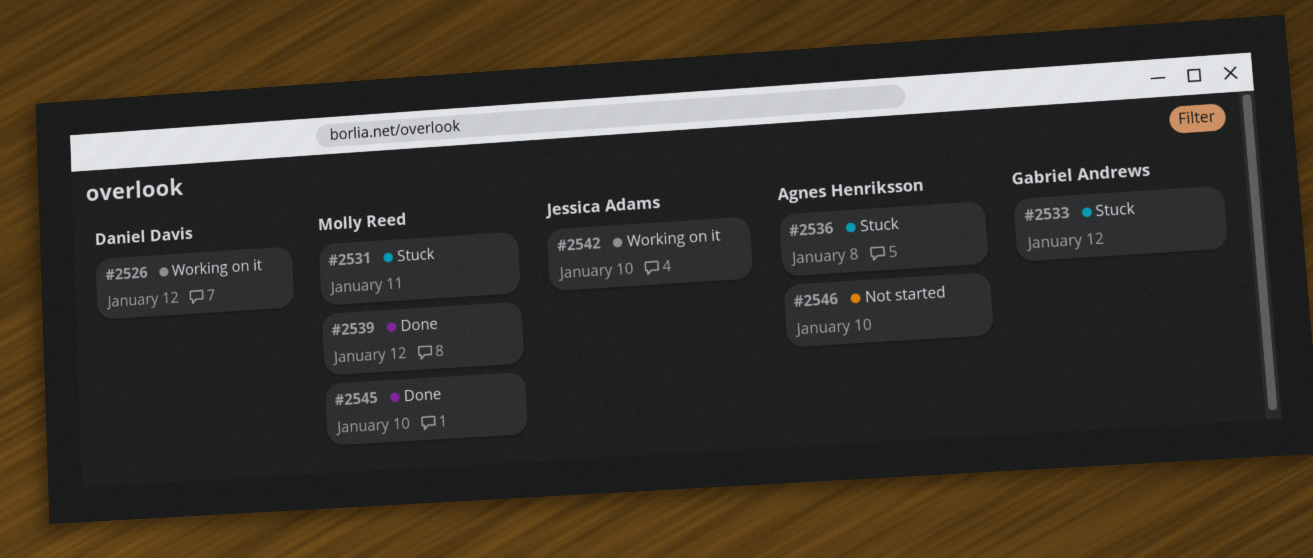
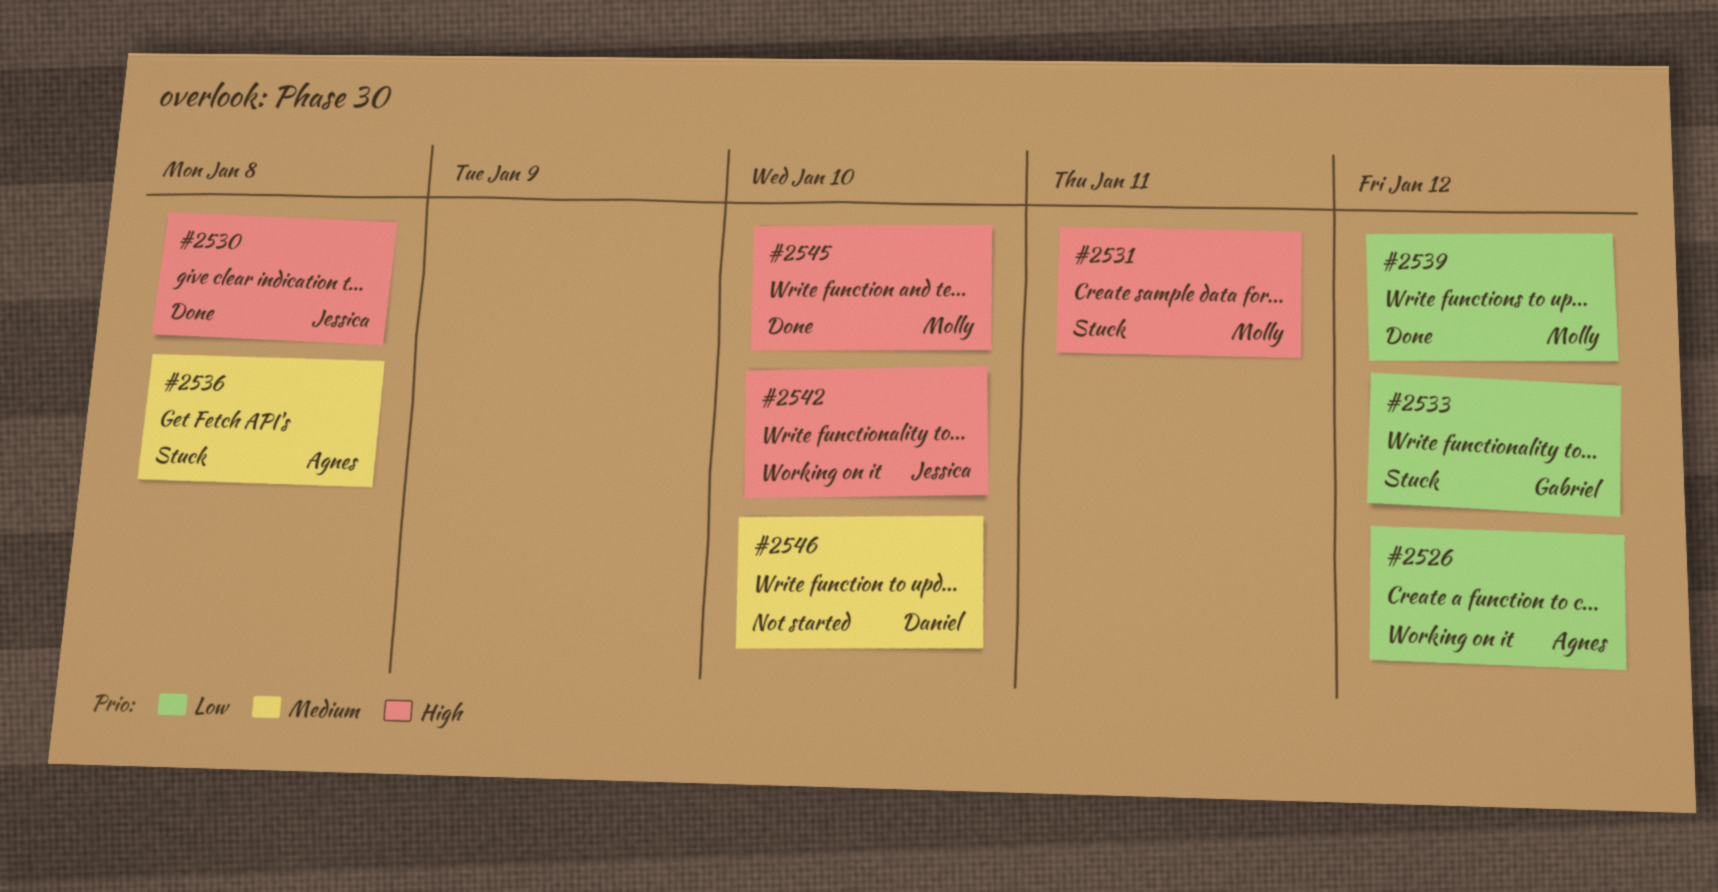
#2526, owner: Daniel Davis -> Agnes Henriksson
#2530: none -> present
#2546, owner: Agnes Henriksson -> Daniel Davis

